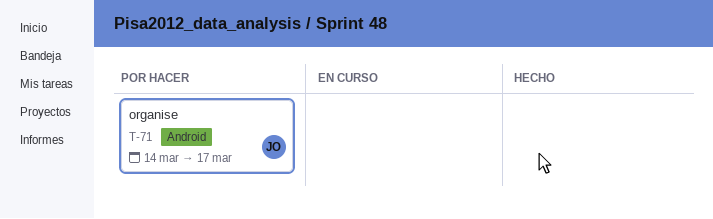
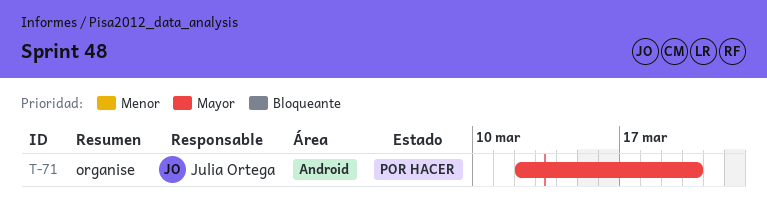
T-71, start: Mar 14 -> Mar 12
T-71, due: Mar 17 -> Mar 20

